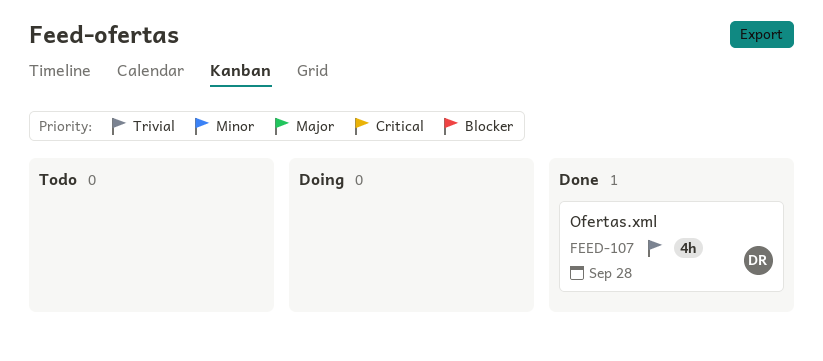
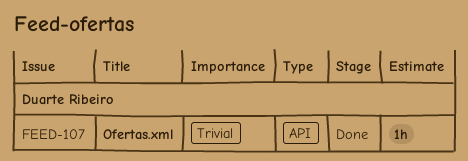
FEED-107, estimate: 4h -> 1h

